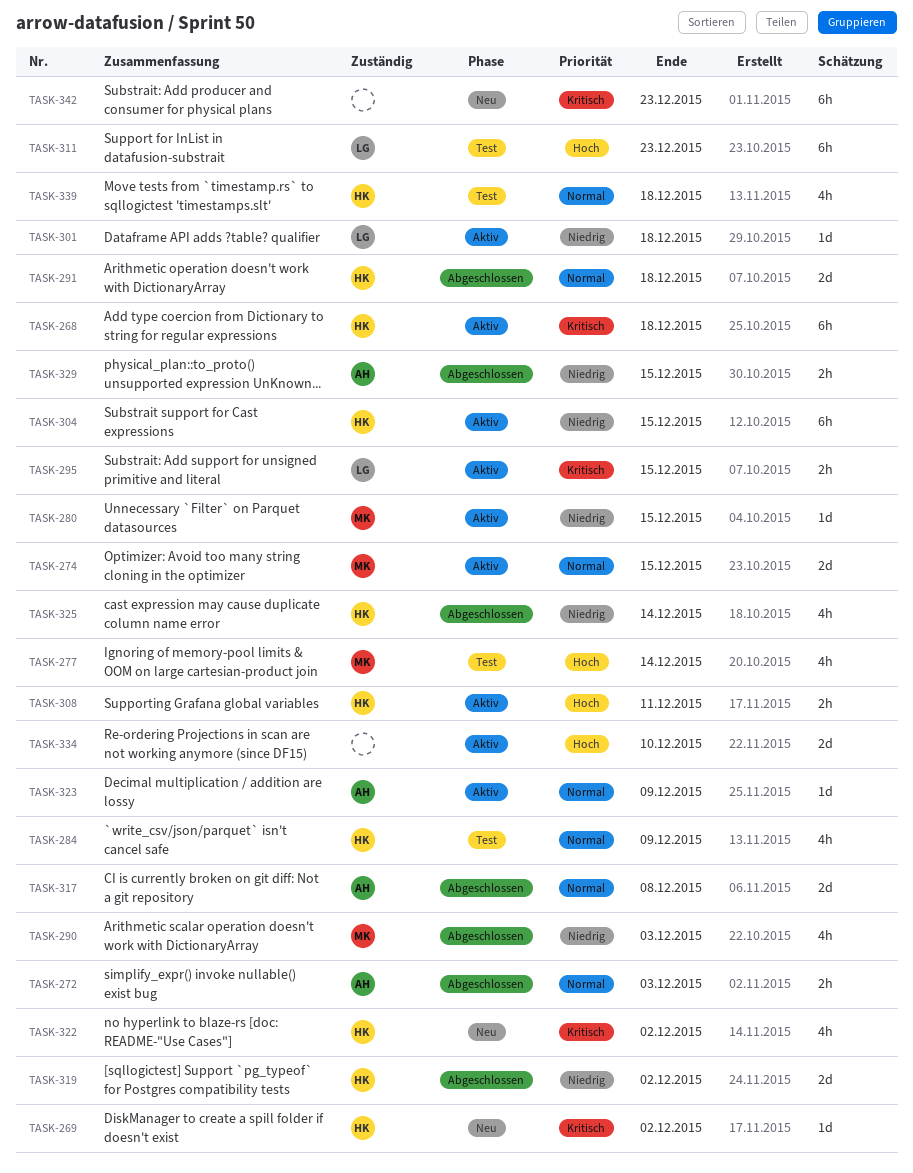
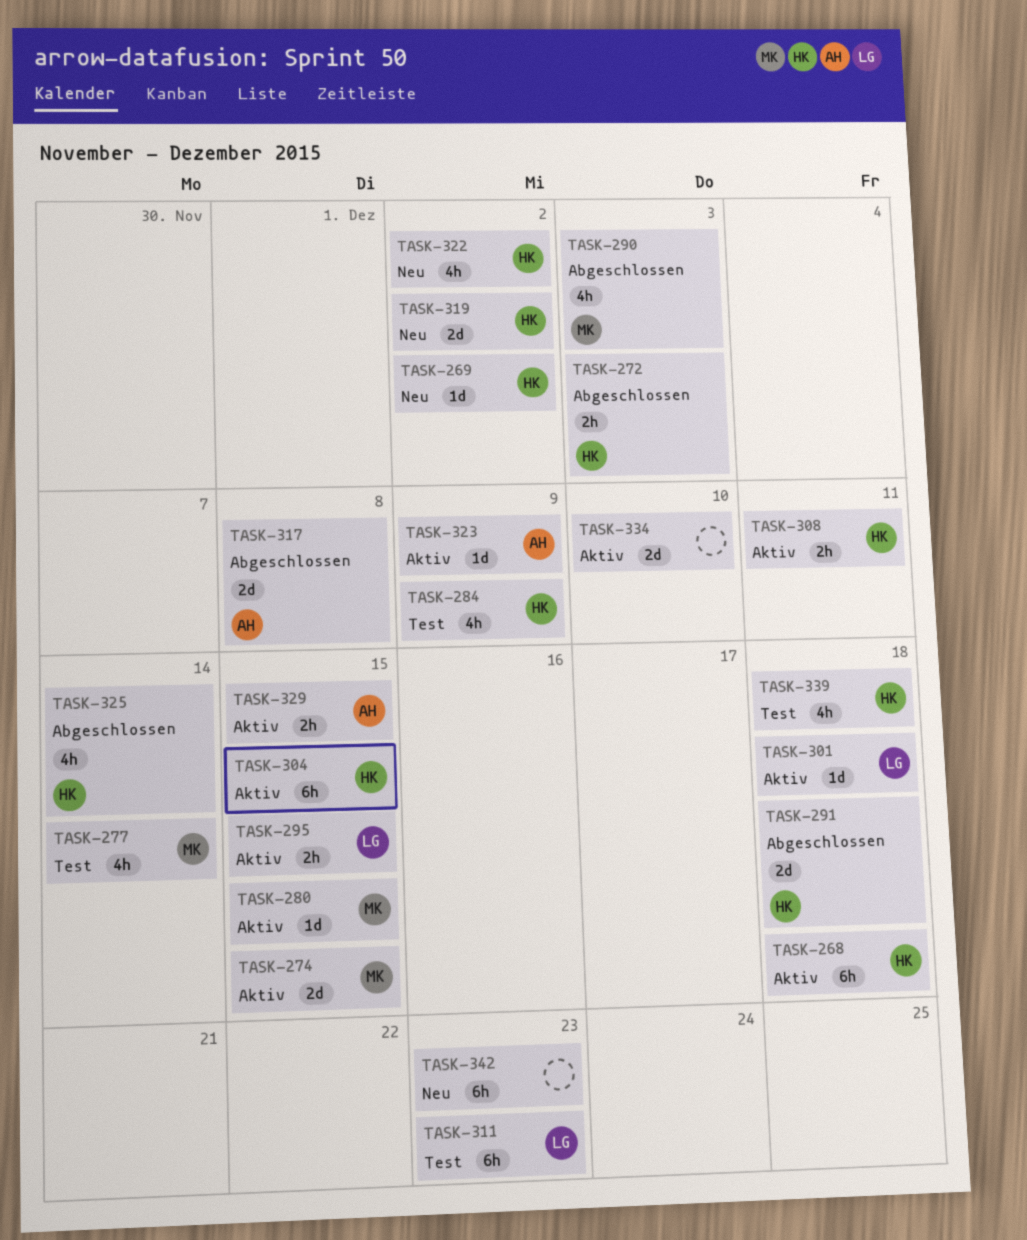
TASK-272, owner: AH -> HK
TASK-319, status: Abgeschlossen -> Neu
TASK-329, status: Abgeschlossen -> Aktiv

